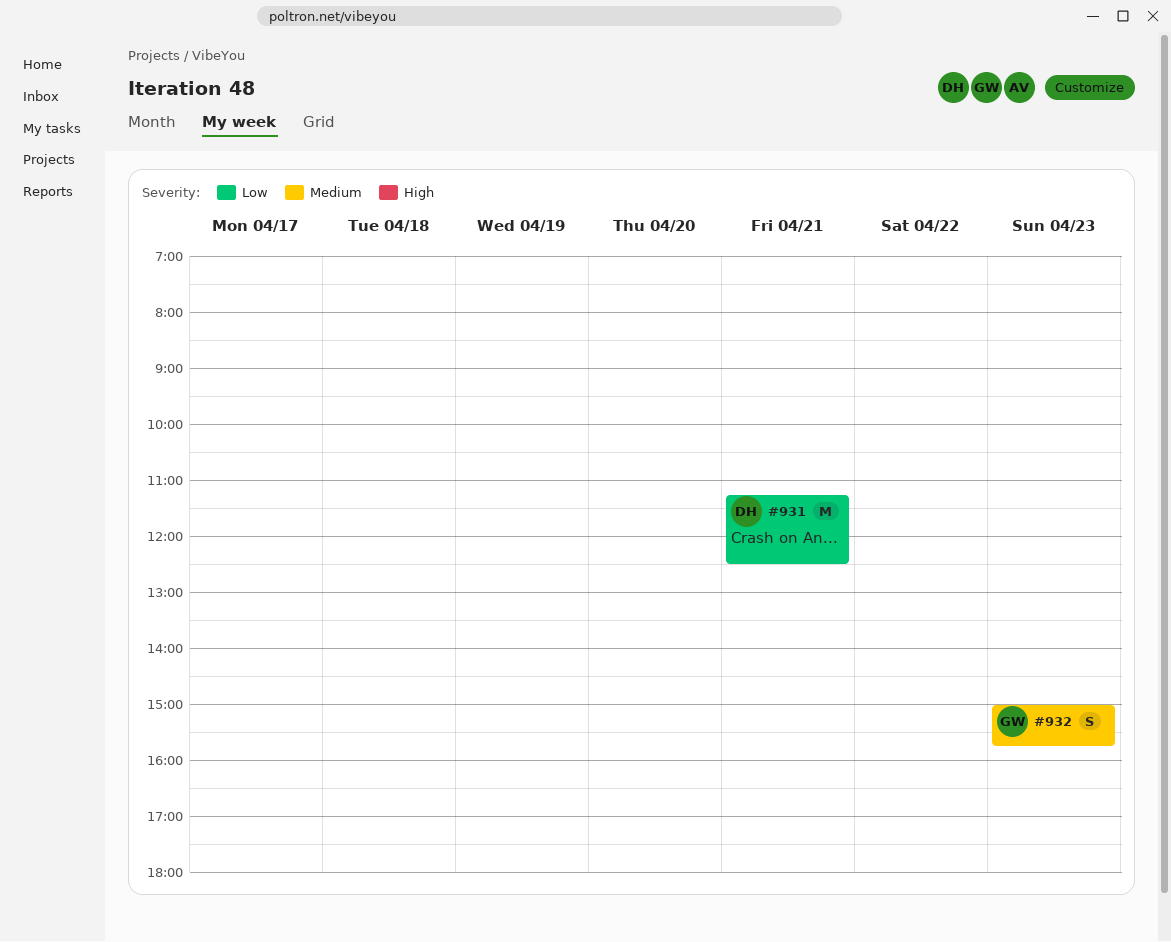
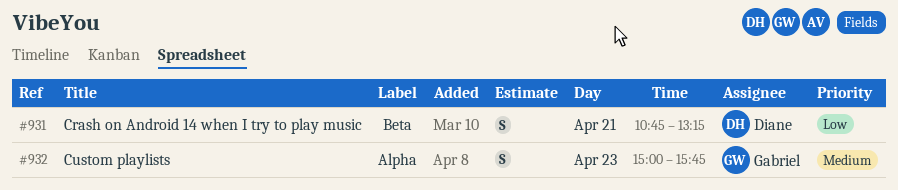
#931, estimate: M -> S
#931, begins: 11:15 -> 10:45
#931, ends: 12:30 -> 13:15

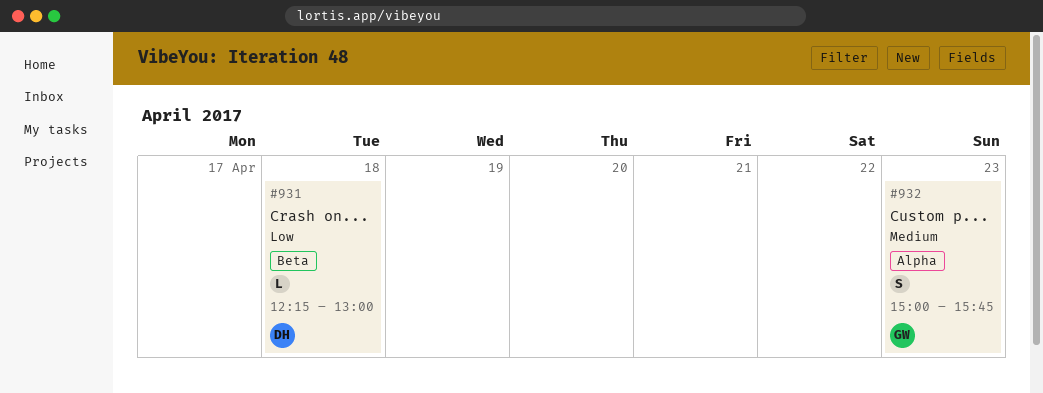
#931, estimate: S -> L
#931, day: Apr 21 -> Apr 18
#931, begins: 10:45 -> 12:15
#931, ends: 13:15 -> 13:00

